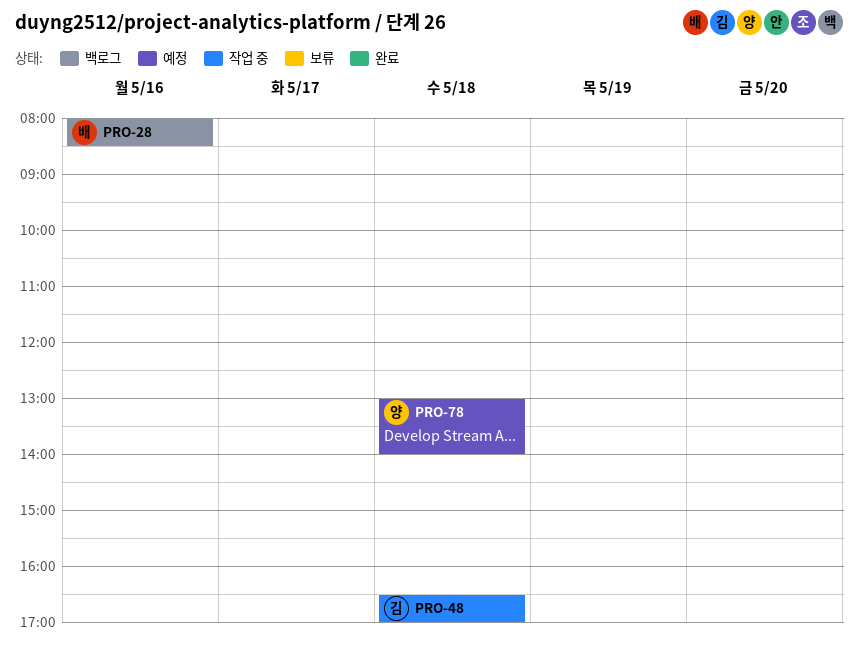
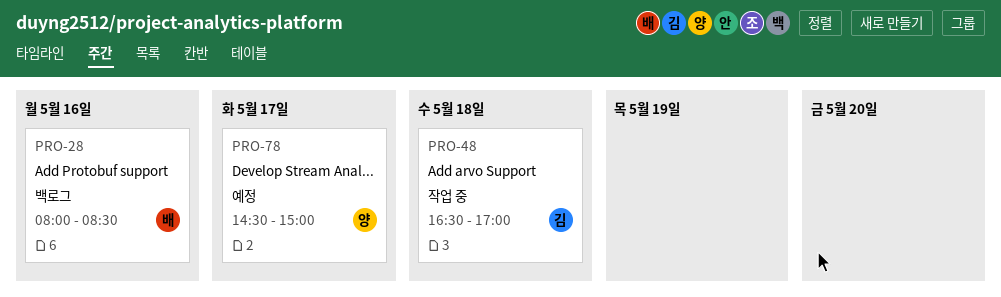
PRO-78, day: May 18 -> May 17
PRO-78, begins: 13:00 -> 14:30
PRO-78, ends: 14:00 -> 15:00

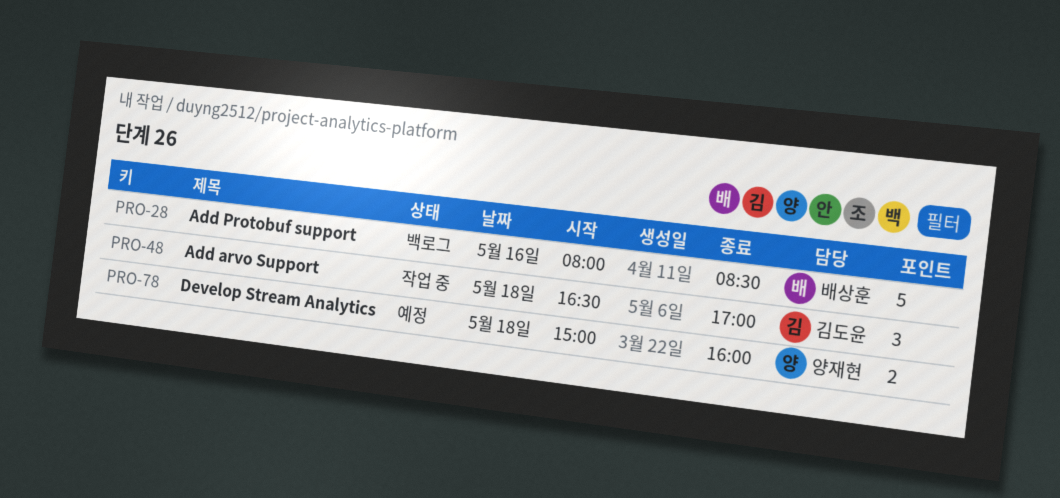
PRO-78, day: May 17 -> May 18
PRO-78, begins: 14:30 -> 15:00
PRO-78, ends: 15:00 -> 16:00

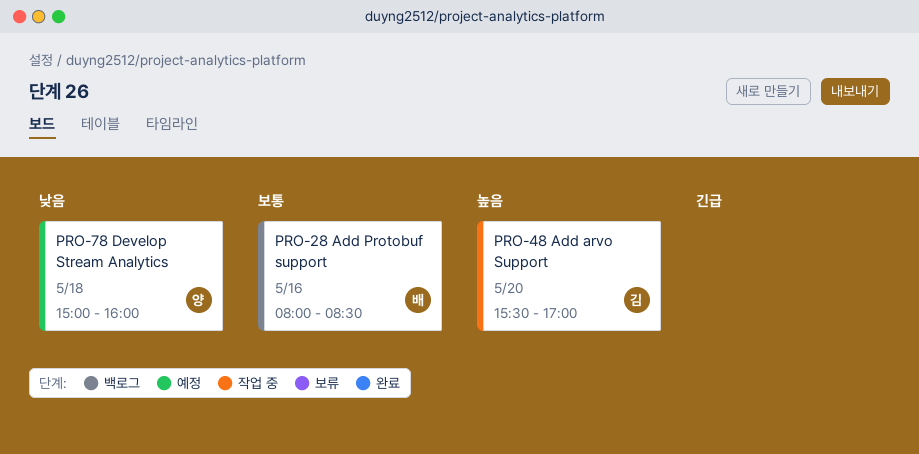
PRO-48, day: May 18 -> May 20
PRO-48, begins: 16:30 -> 15:30

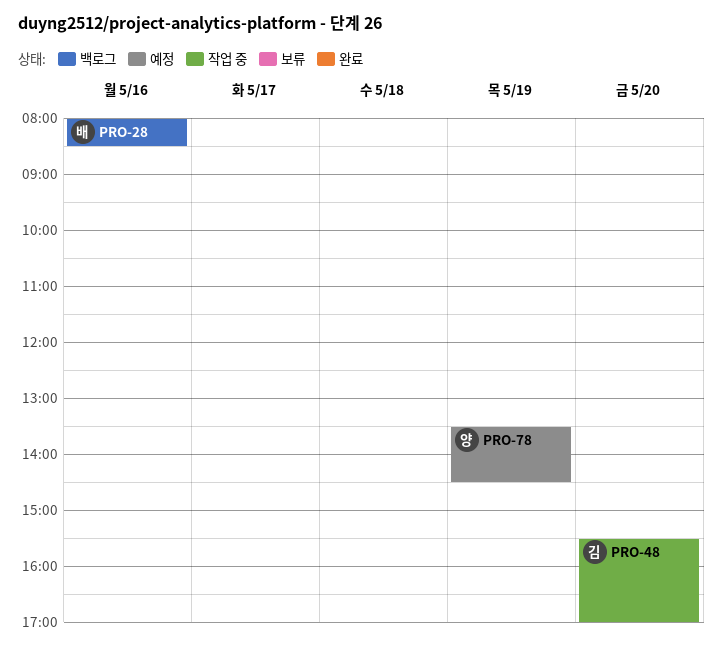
PRO-78, day: May 18 -> May 19
PRO-78, begins: 15:00 -> 13:30
PRO-78, ends: 16:00 -> 14:30

